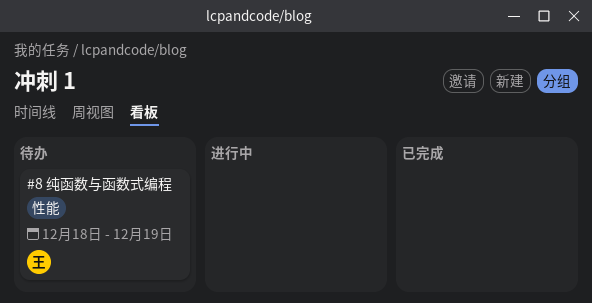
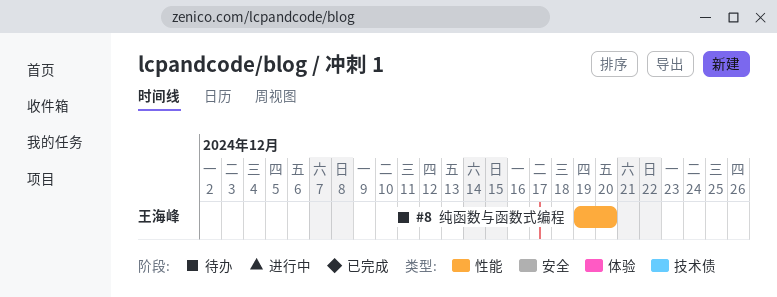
#8, start: Dec 18 -> Dec 19
#8, due: Dec 19 -> Dec 20

